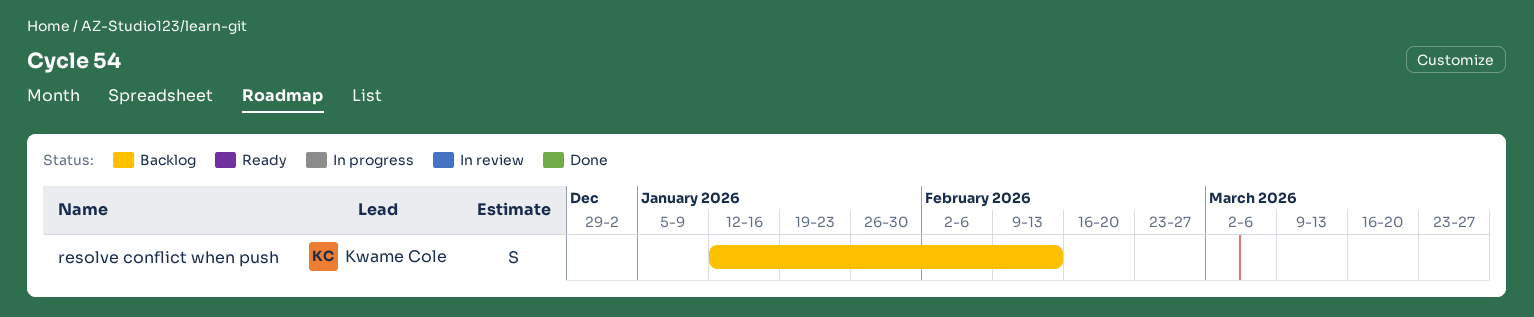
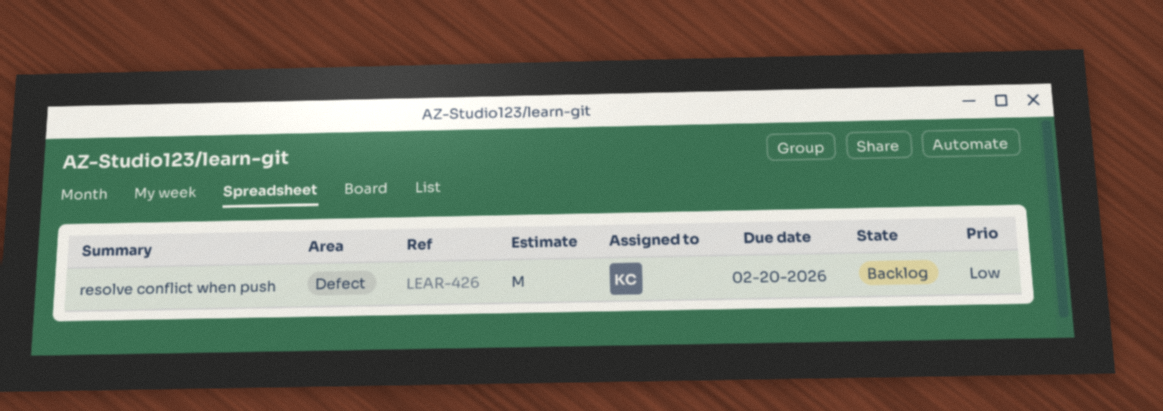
resolve conflict when push, estimate: S -> M
resolve conflict when push, due: Feb 13 -> Feb 20

